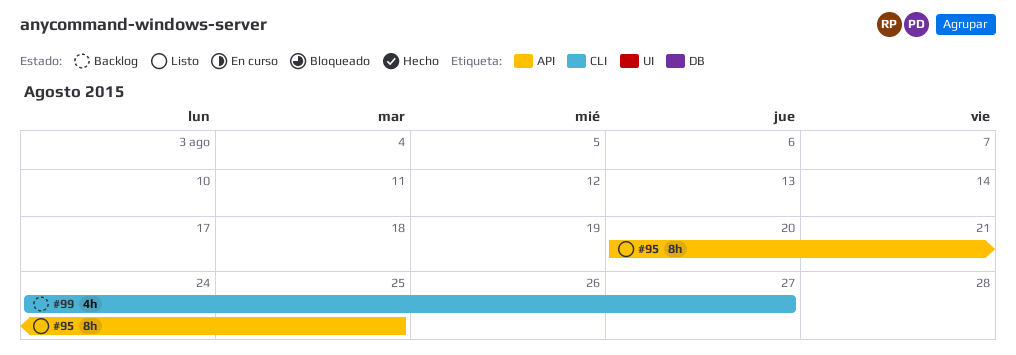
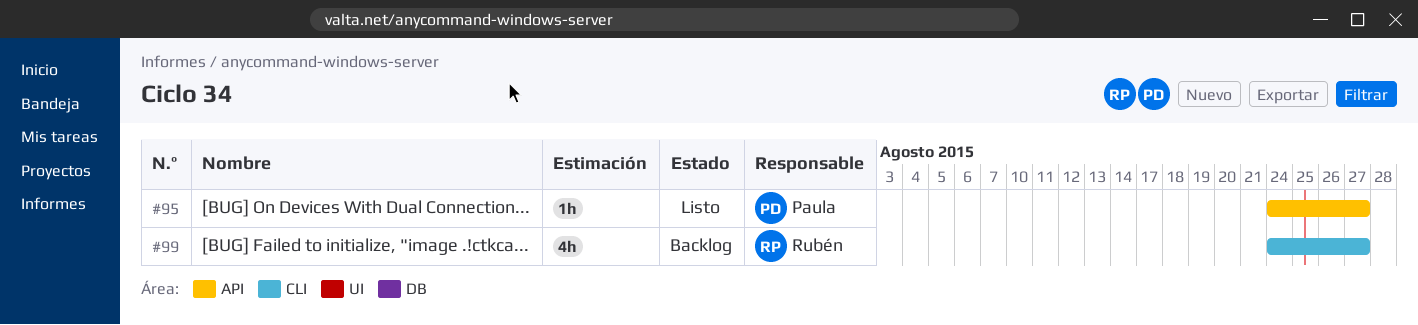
#95, estimate: 8h -> 1h
#95, start: Aug 20 -> Aug 24
#95, due: Aug 25 -> Aug 27

